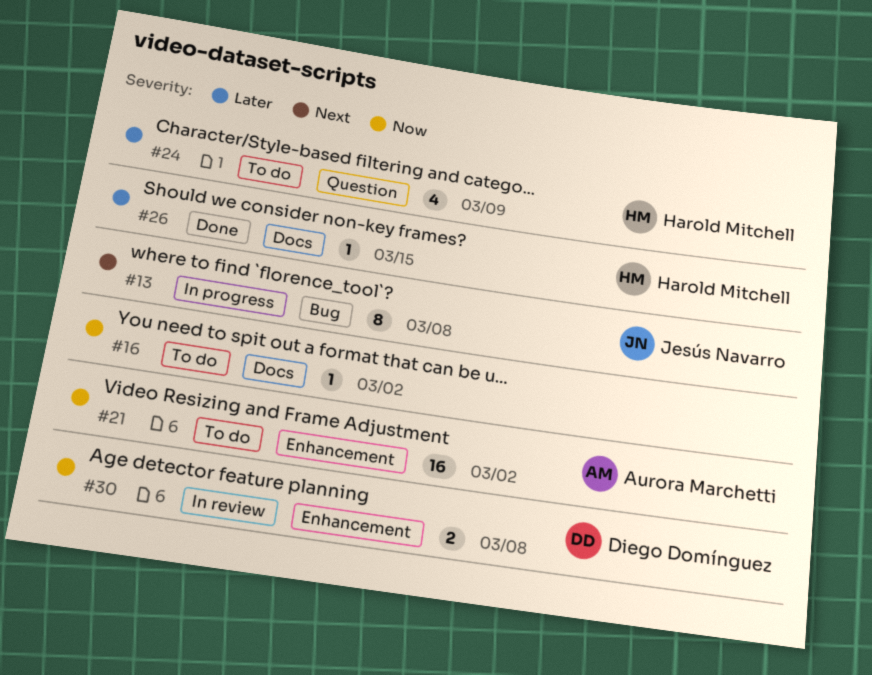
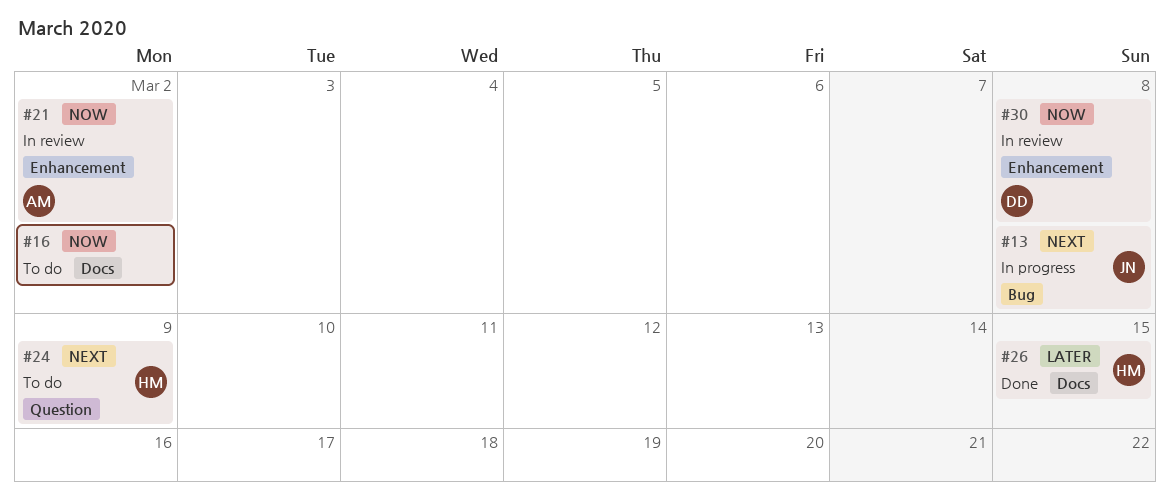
#21, status: To do -> In review
#24, priority: Later -> Next

